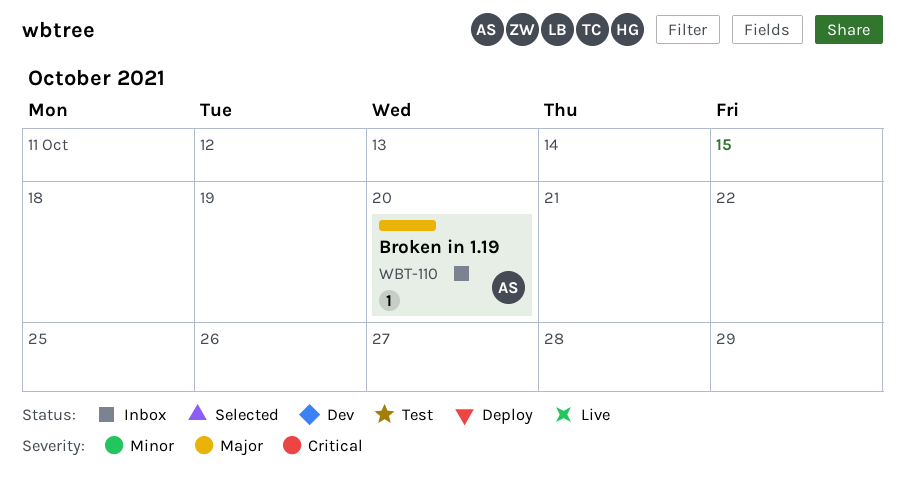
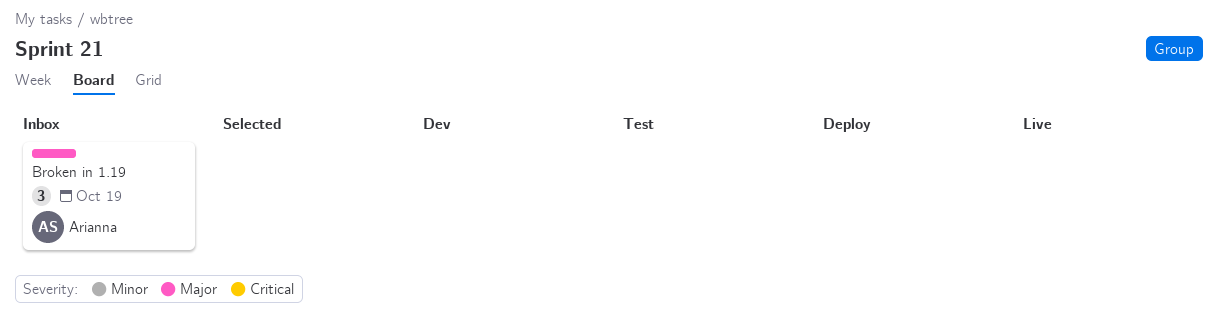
Broken in 1.19, estimate: 1 -> 3
Broken in 1.19, due: Oct 20 -> Oct 19

